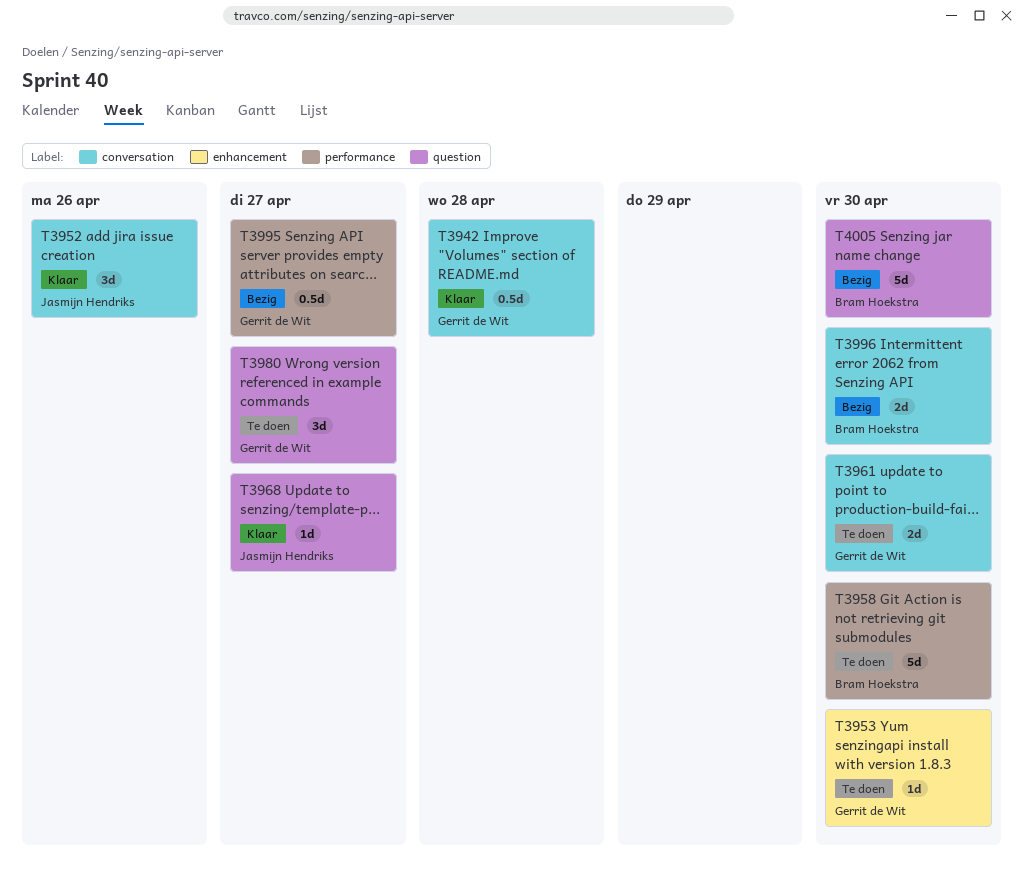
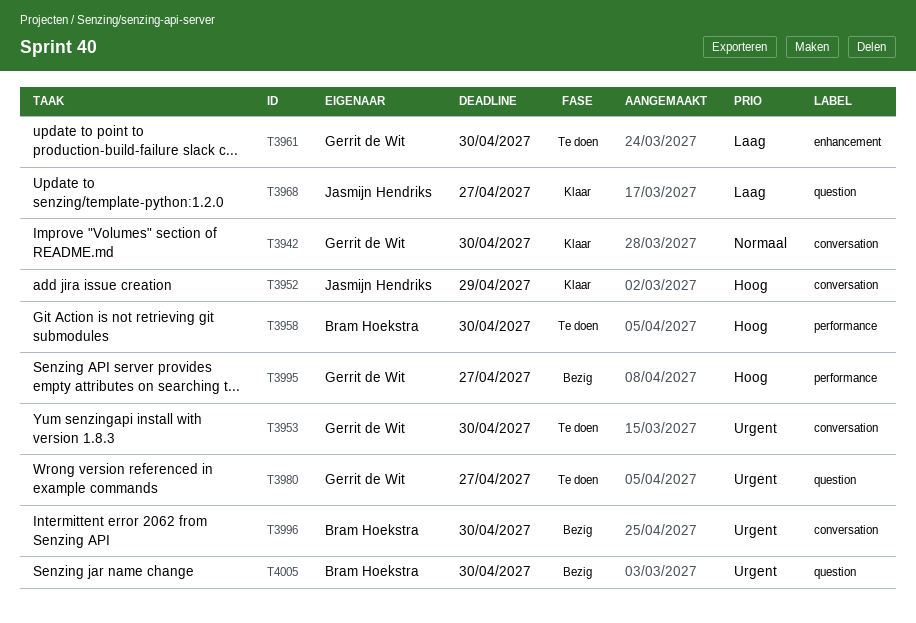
T3942, due: Apr 28 -> Apr 30
T3952, due: Apr 26 -> Apr 29
T3953, label: enhancement -> conversation
T3961, label: conversation -> enhancement

